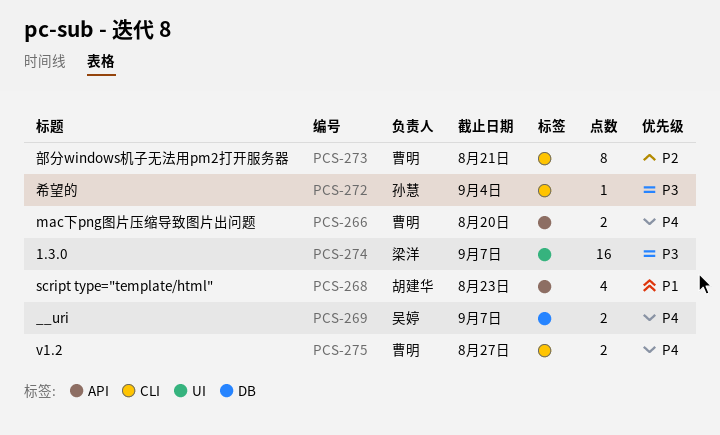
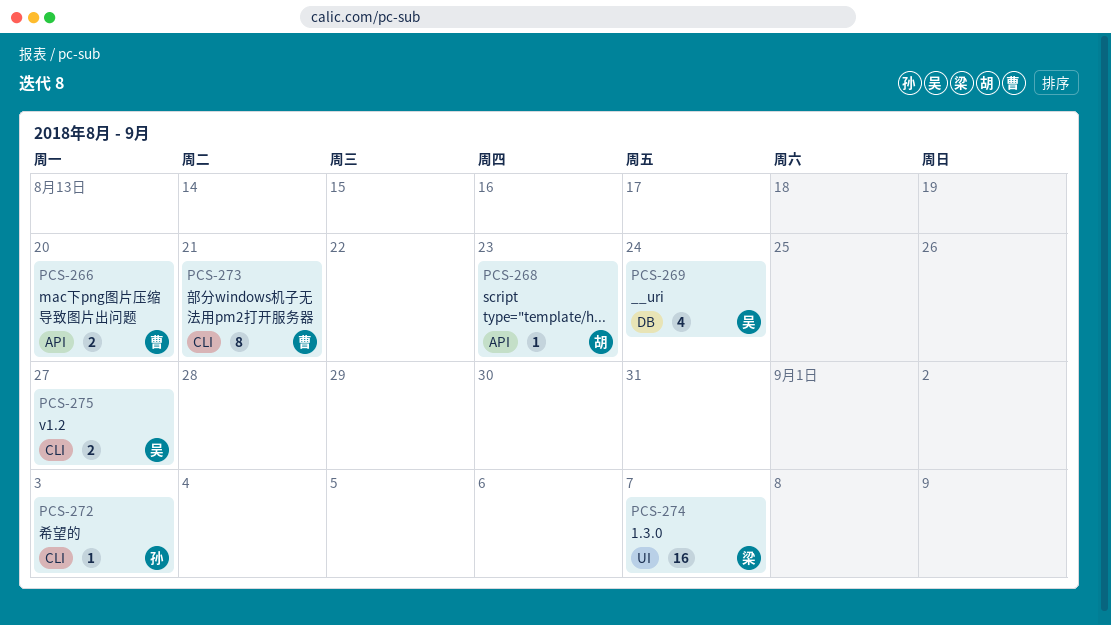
PCS-268, estimate: 4 -> 1
PCS-269, estimate: 2 -> 4
PCS-269, due: Sep 7 -> Aug 24
PCS-272, due: Sep 4 -> Sep 3
PCS-275, owner: 曹明 -> 吴婷

